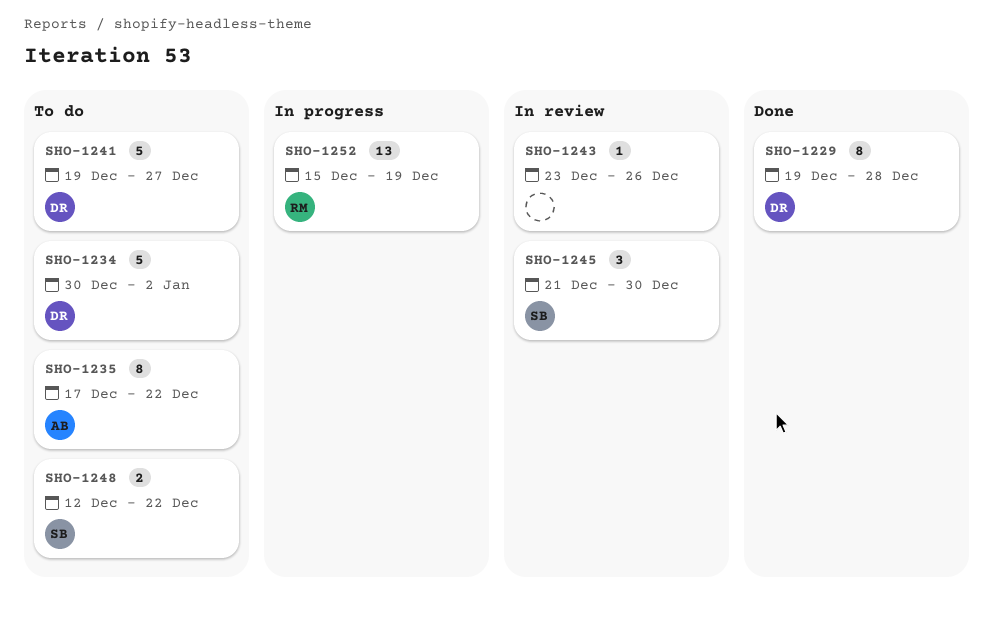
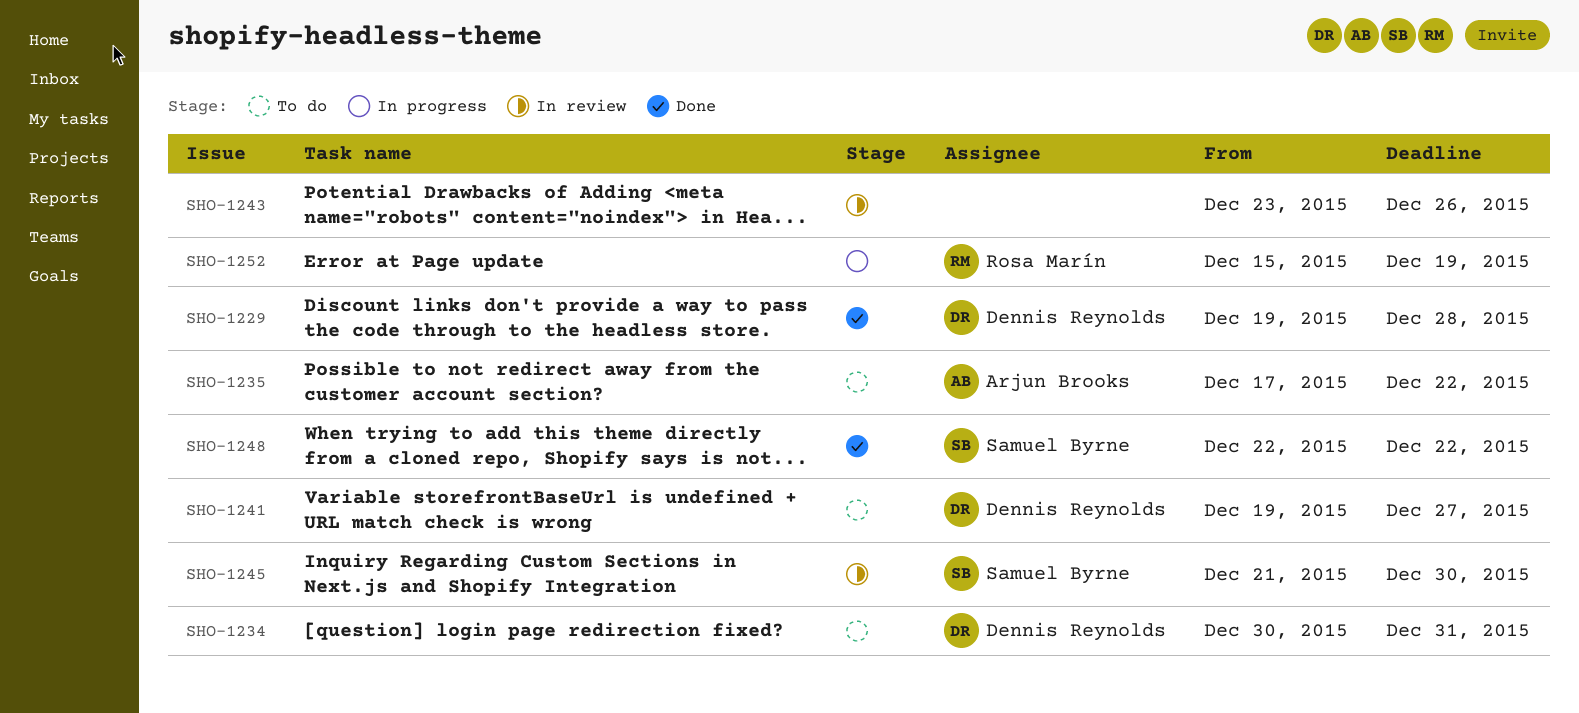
SHO-1234, due: Jan 2 -> Dec 31
SHO-1248, status: To do -> Done
SHO-1248, start: Dec 12 -> Dec 22

